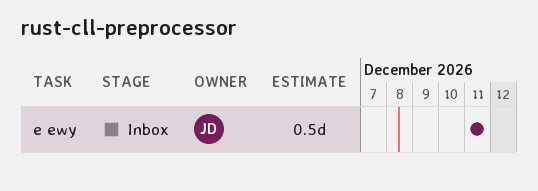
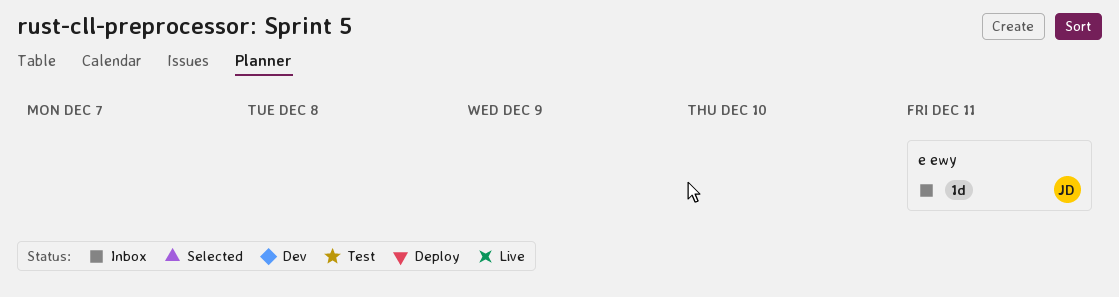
e ewy, estimate: 0.5d -> 1d

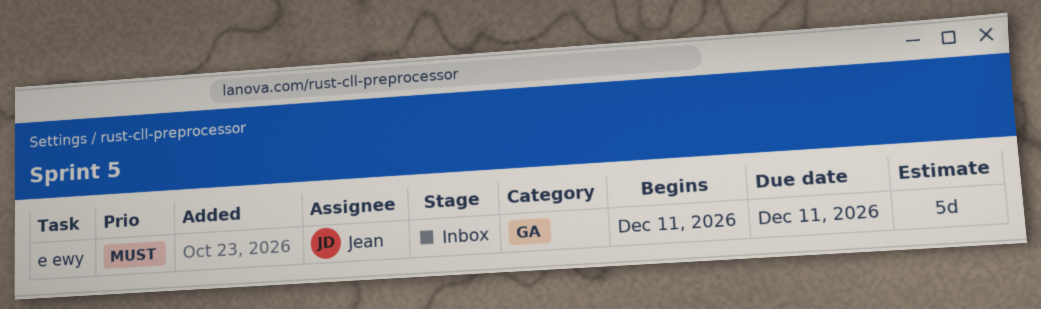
e ewy, estimate: 1d -> 5d

